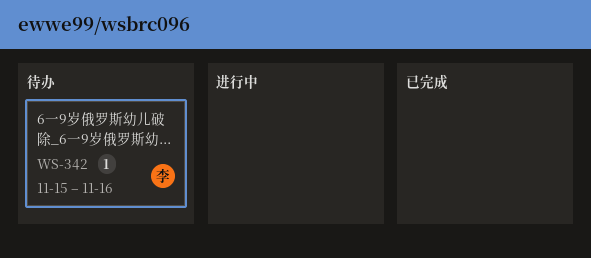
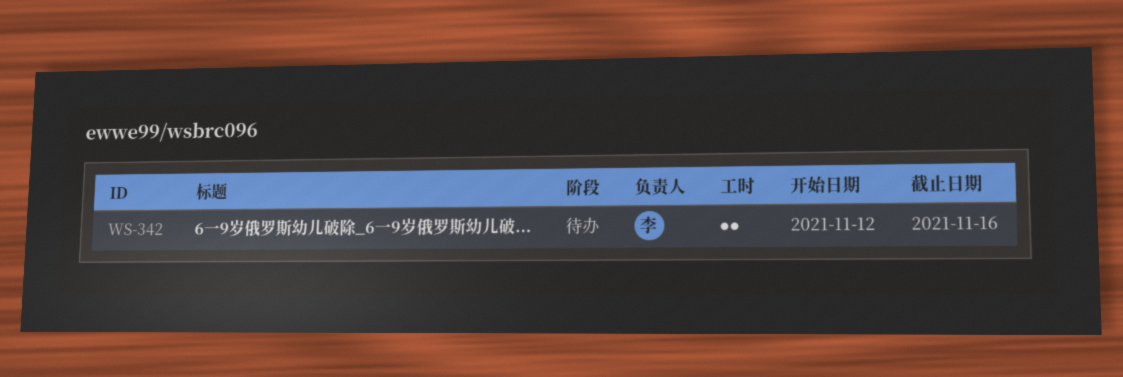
WS-342, estimate: 1 -> 2
WS-342, start: Nov 15 -> Nov 12

